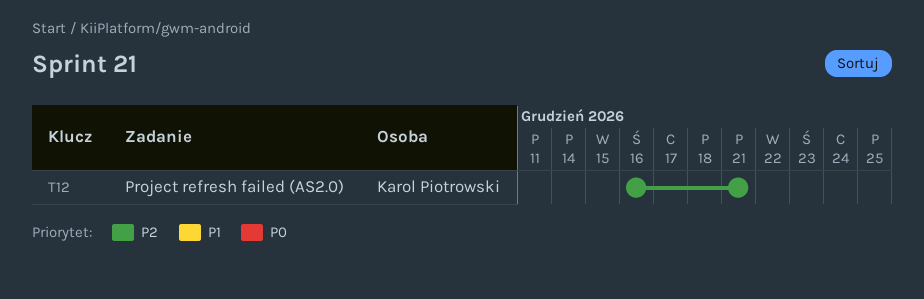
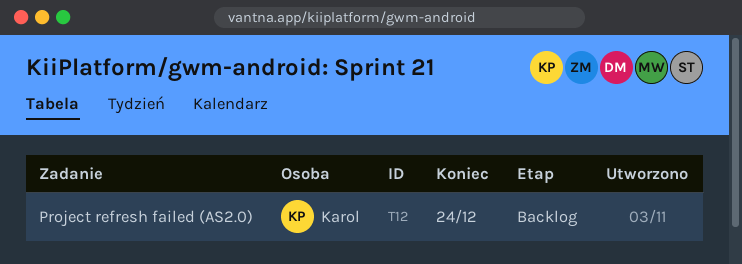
T12, due: Dec 21 -> Dec 24

